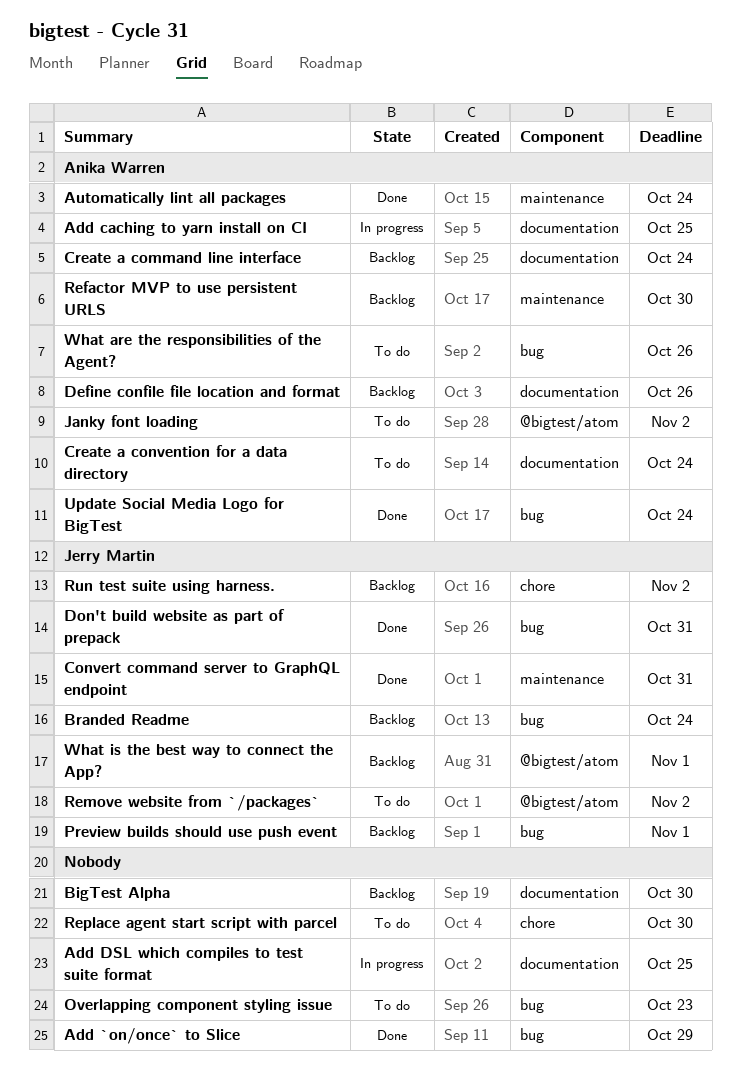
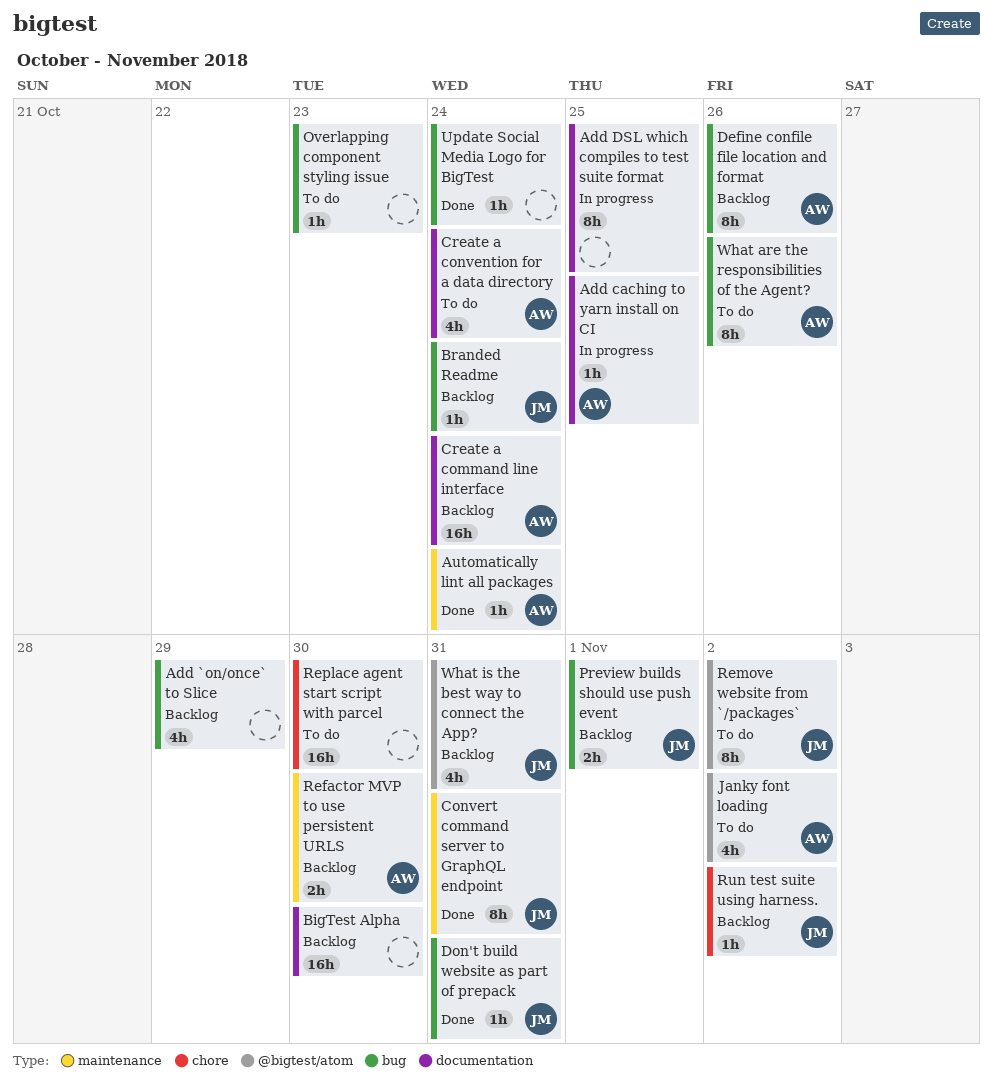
Add `on/once` to Slice, status: Done -> Backlog
Define confile file location and format, label: documentation -> bug
Update Social Media Logo for BigTest, owner: Anika Warren -> none
What is the best way to connect the App?, due: Nov 1 -> Oct 31

